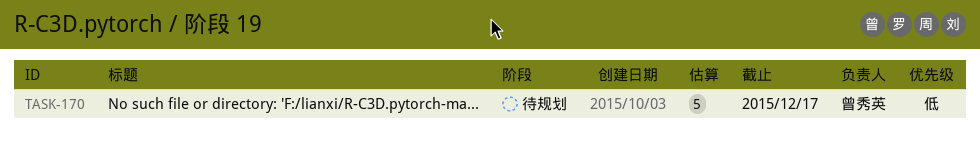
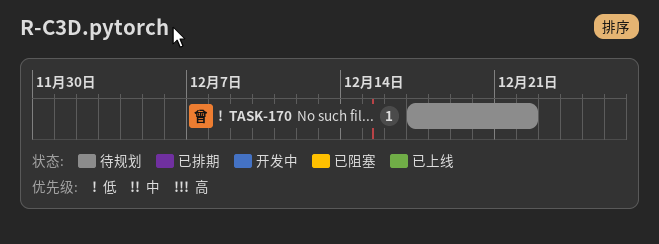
TASK-170, estimate: 5 -> 1
TASK-170, due: Dec 17 -> Dec 22

